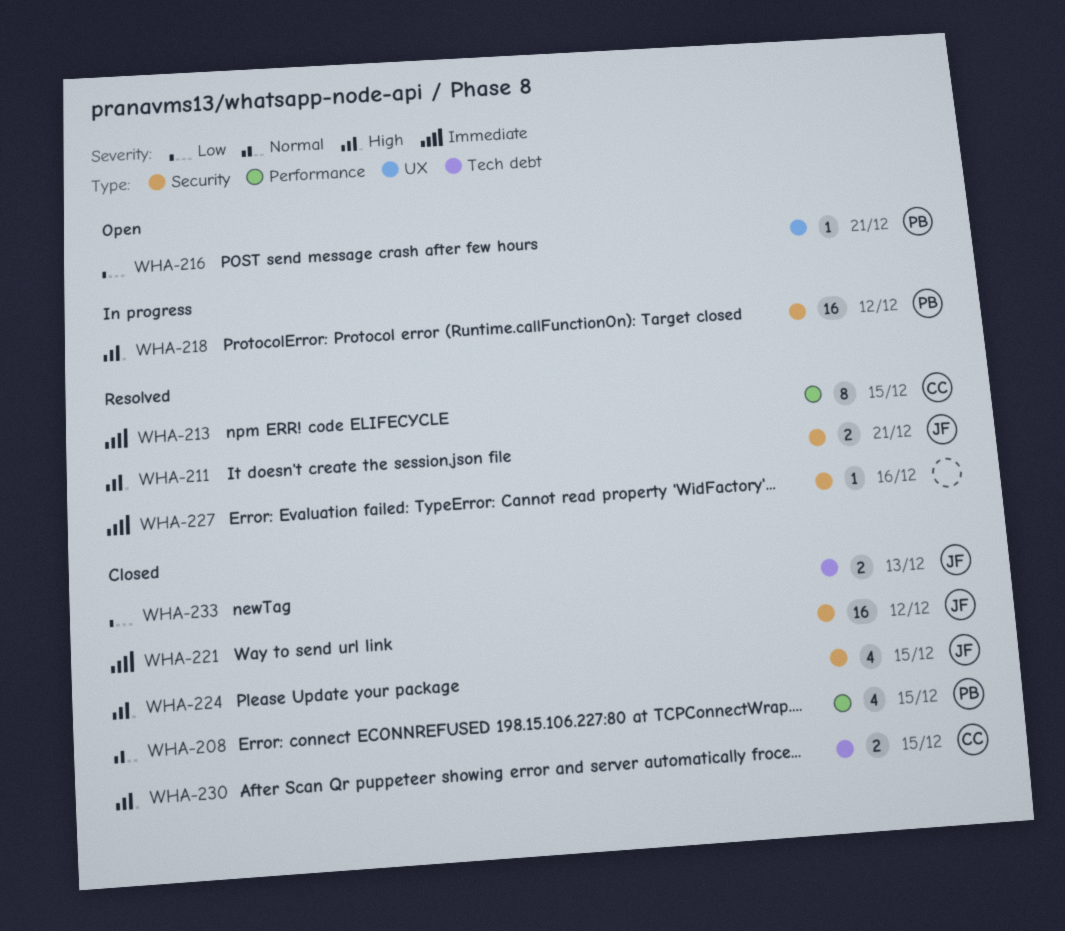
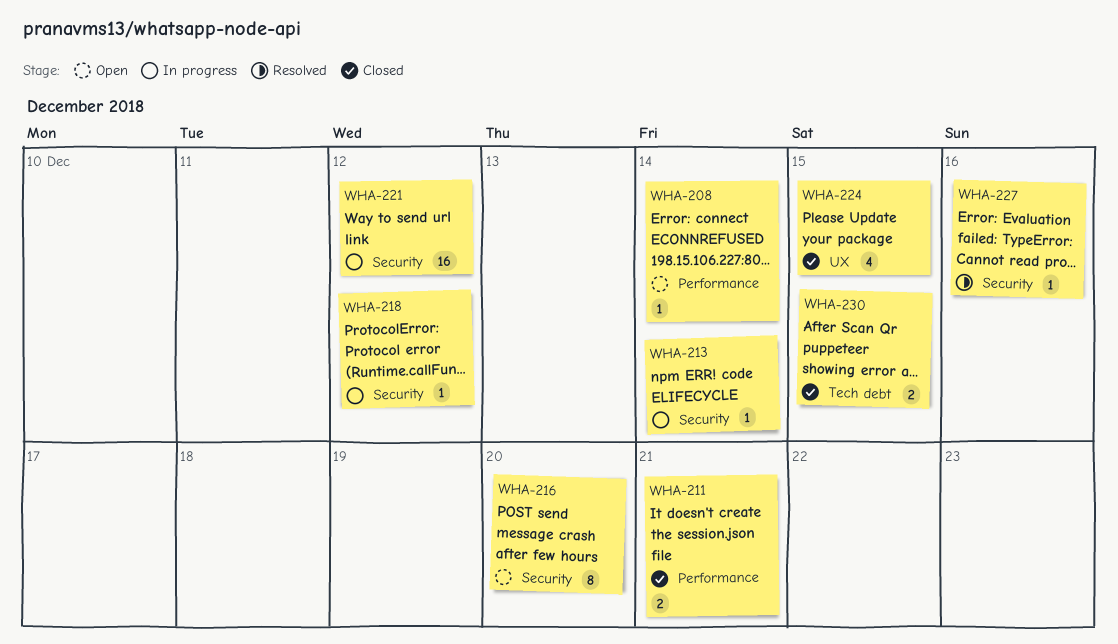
WHA-208, status: Closed -> Open
WHA-208, estimate: 4 -> 1
WHA-208, due: Dec 15 -> Dec 14
WHA-211, status: Resolved -> Closed
WHA-211, label: Security -> Performance
WHA-213, status: Resolved -> In progress
WHA-213, label: Performance -> Security
WHA-213, estimate: 8 -> 1
WHA-213, due: Dec 15 -> Dec 14
WHA-216, label: UX -> Security
WHA-216, estimate: 1 -> 8
WHA-216, due: Dec 21 -> Dec 20
WHA-218, estimate: 16 -> 1
WHA-221, status: Closed -> In progress
WHA-224, label: Security -> UX
WHA-233: present -> none

